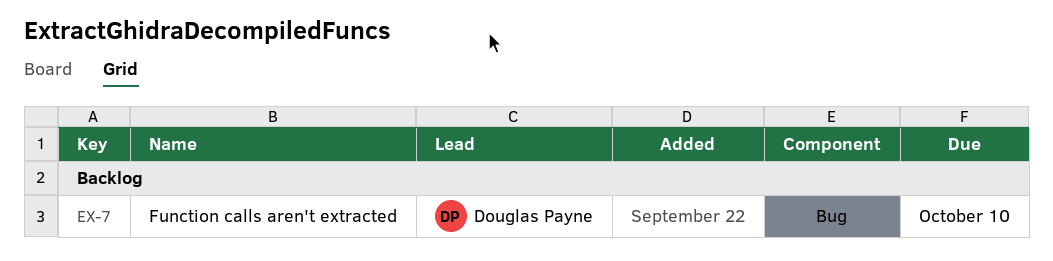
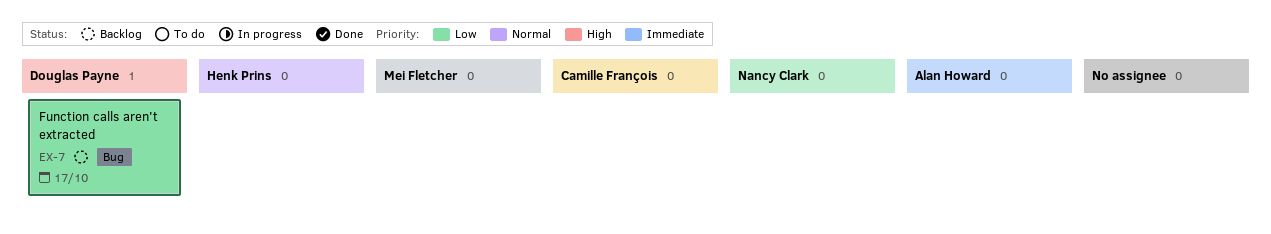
EX-7, due: Oct 10 -> Oct 17

